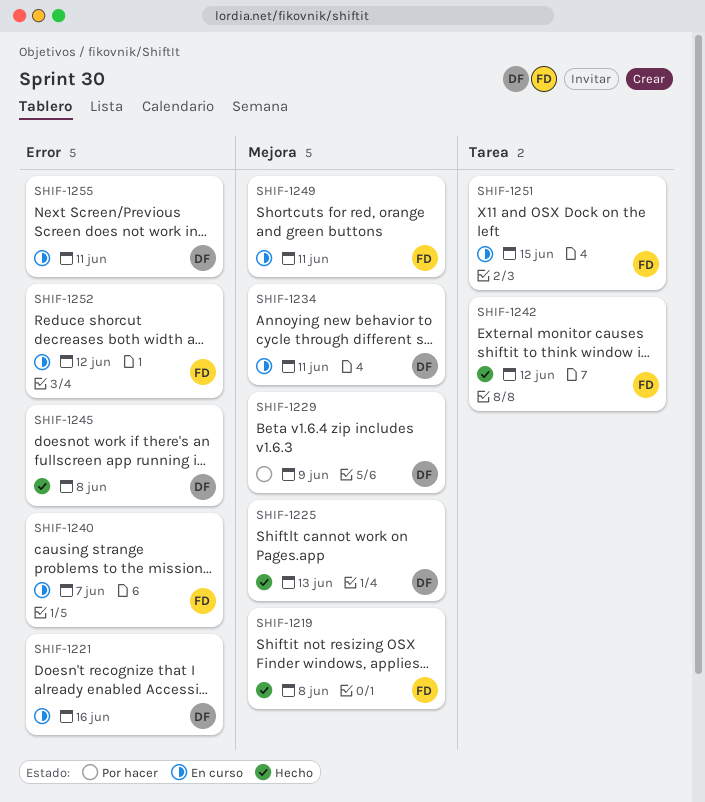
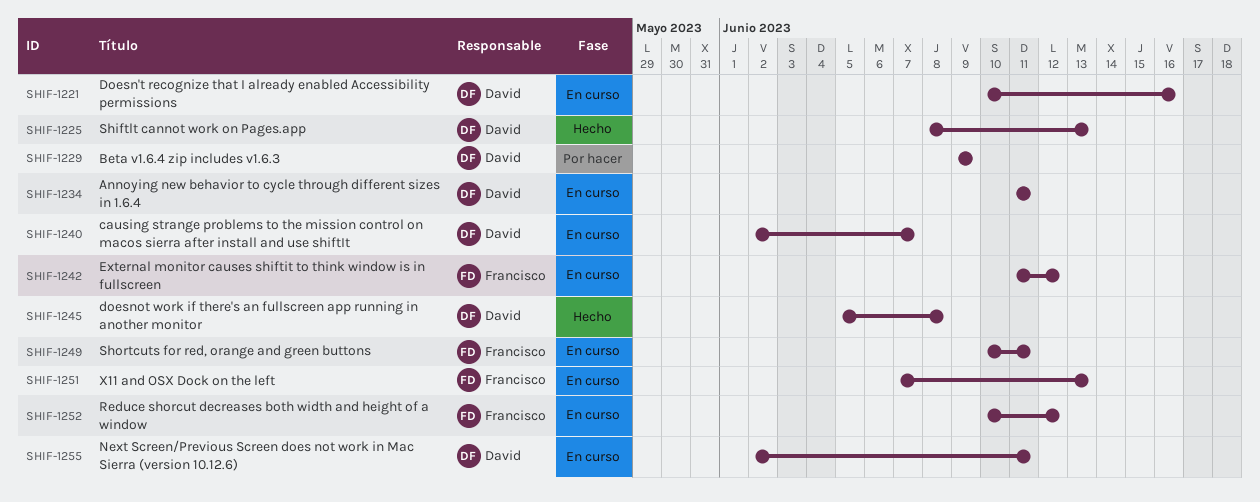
SHIF-1219: present -> none
SHIF-1240, owner: Francisco -> David
SHIF-1242, status: Hecho -> En curso
SHIF-1251, due: Jun 15 -> Jun 13

